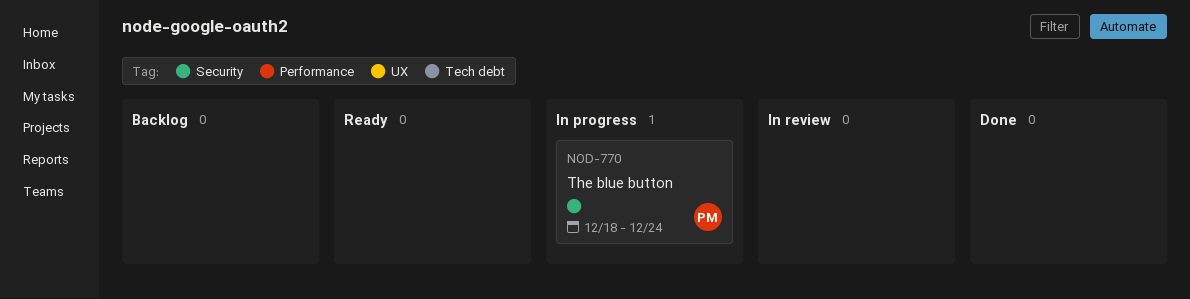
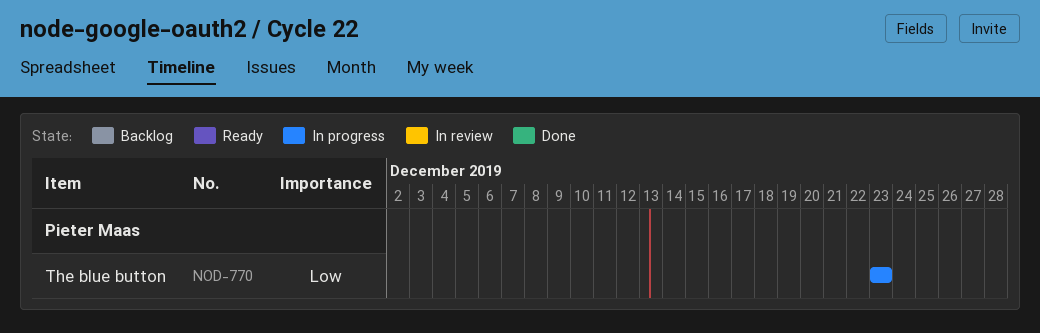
NOD-770, start: Dec 18 -> Dec 23
NOD-770, due: Dec 24 -> Dec 23

